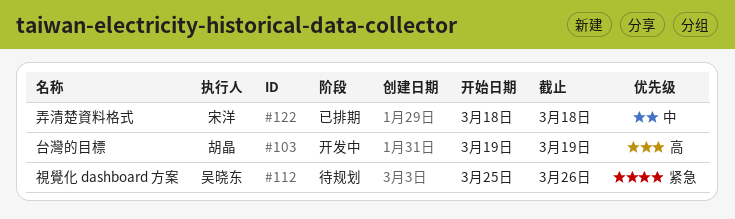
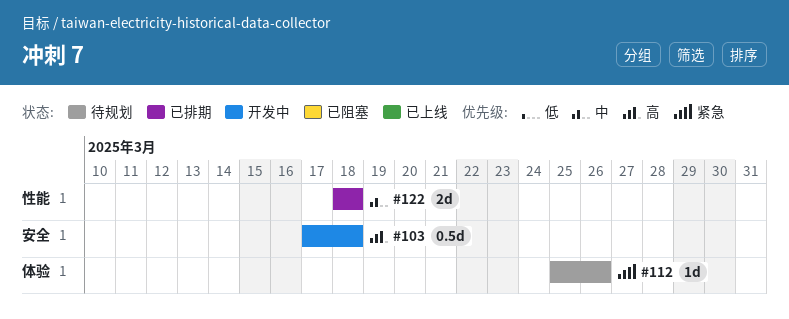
#103, start: Mar 19 -> Mar 17
#103, due: Mar 19 -> Mar 18

